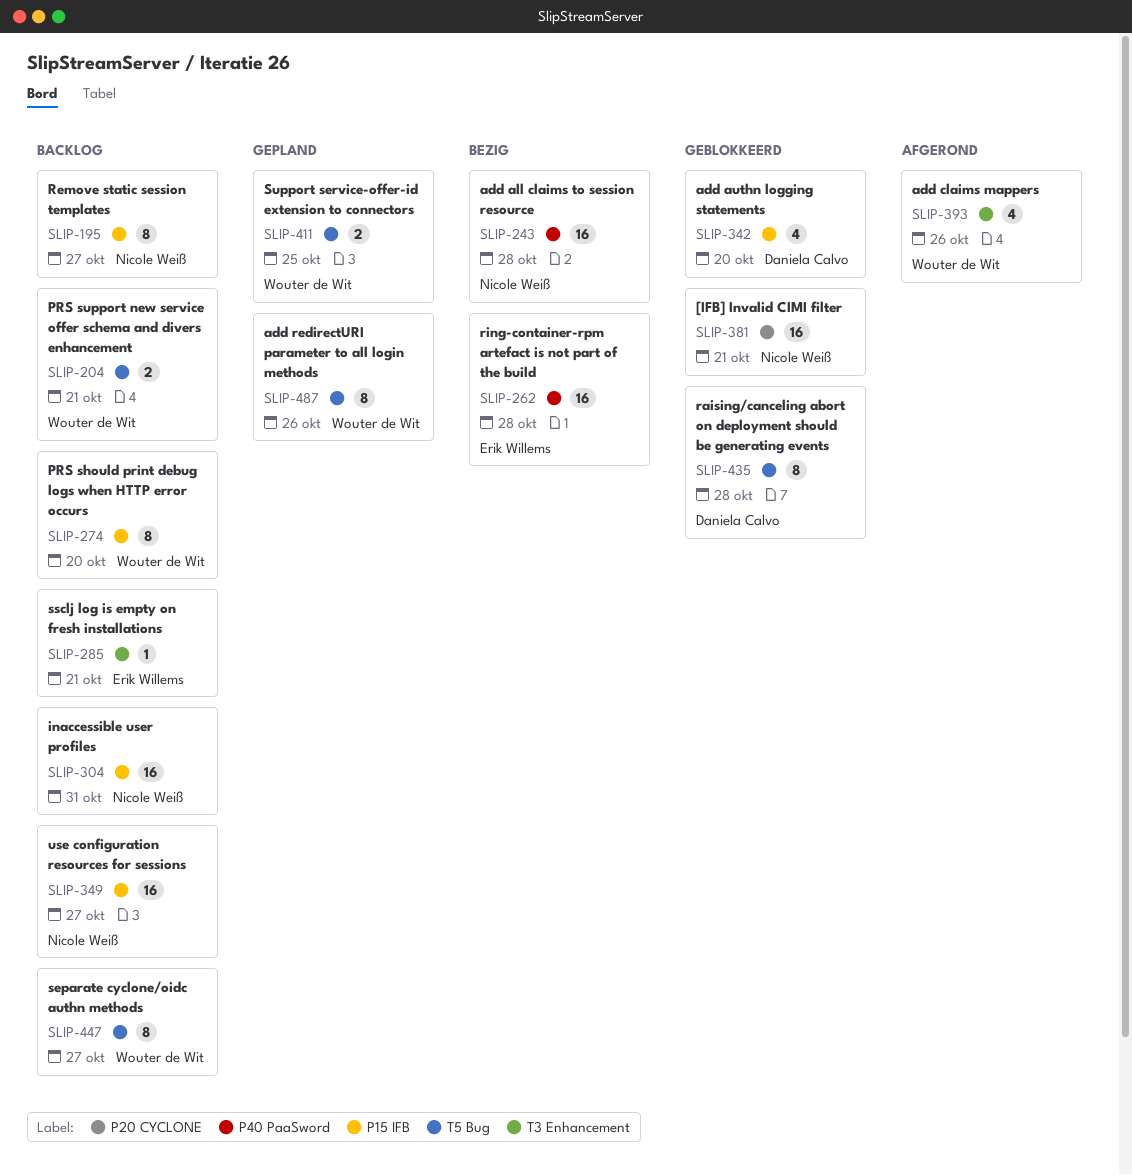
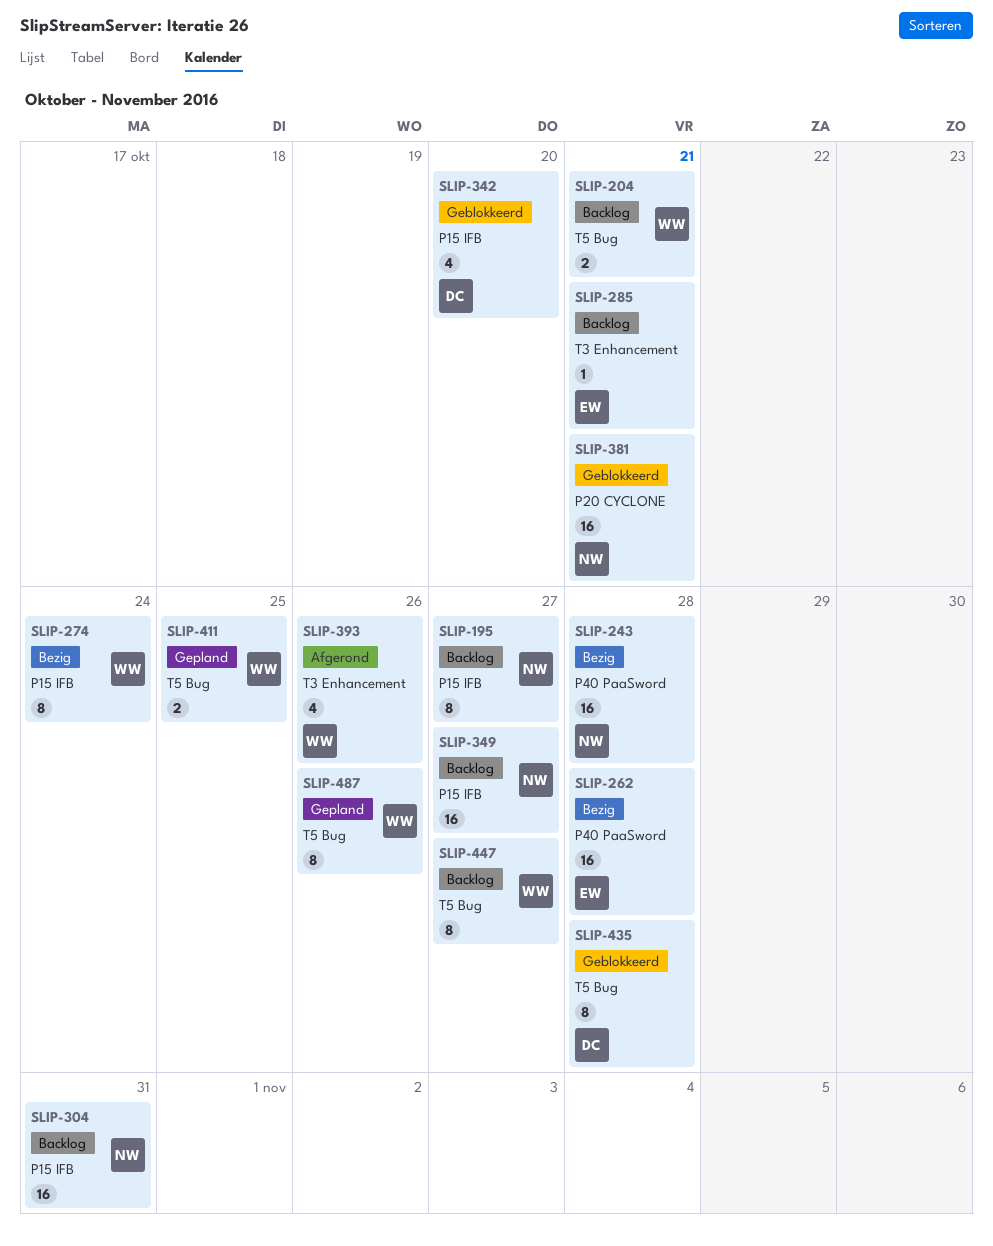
SLIP-274, status: Backlog -> Bezig
SLIP-274, due: Oct 20 -> Oct 24

